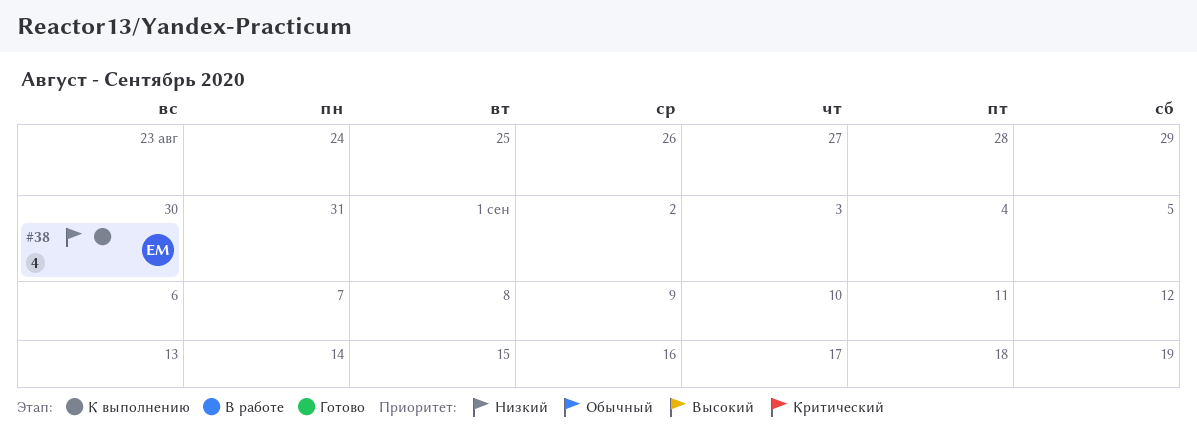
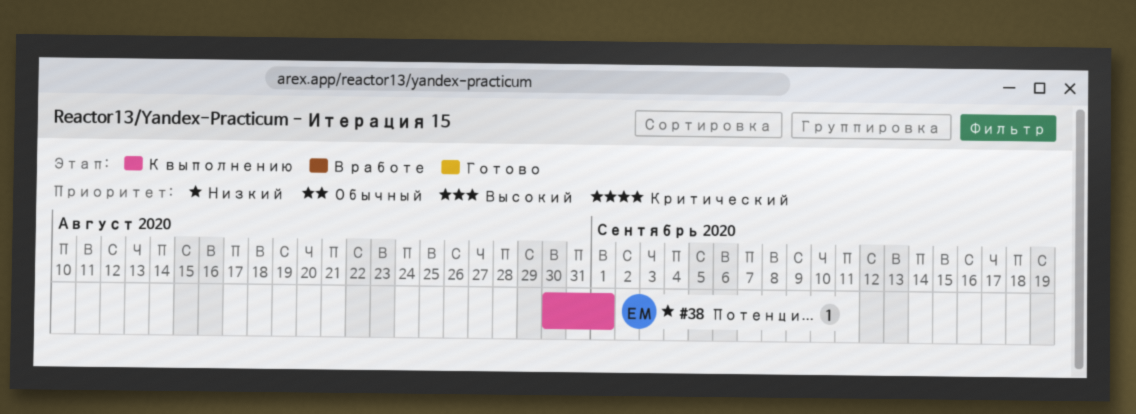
#38, estimate: 4 -> 1
#38, due: Aug 30 -> Sep 1

